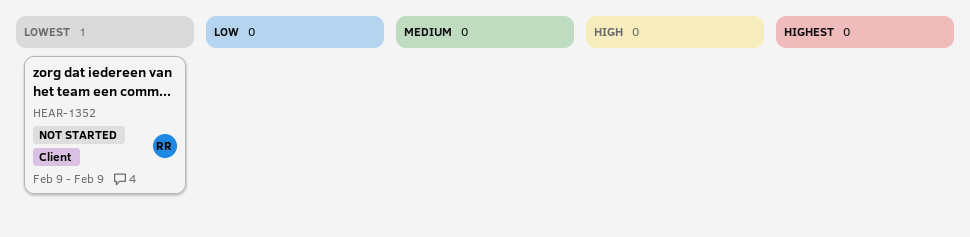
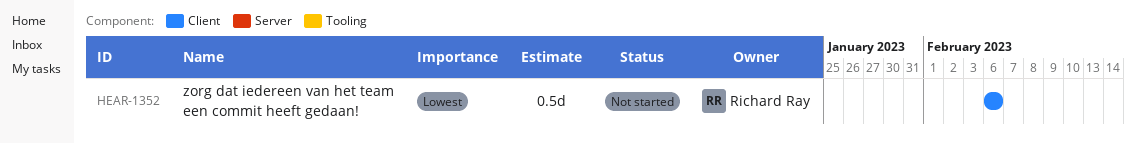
HEAR-1352, start: Feb 9 -> Feb 6
HEAR-1352, due: Feb 9 -> Feb 6

